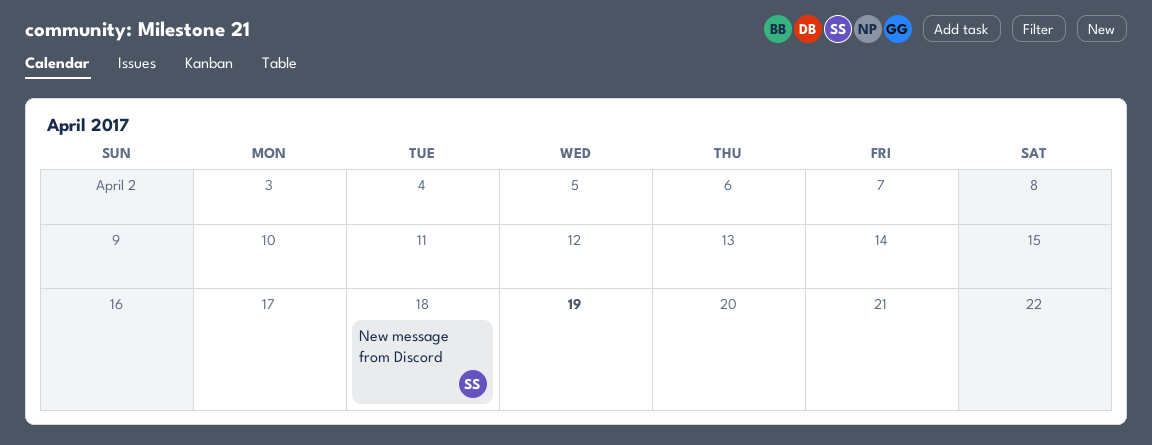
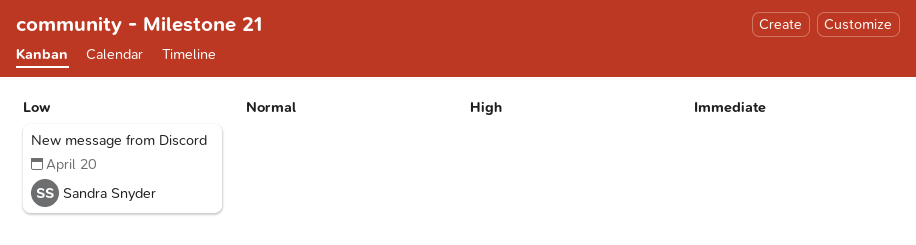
New message from Discord, due: Apr 18 -> Apr 20

